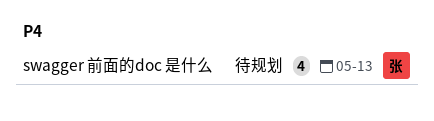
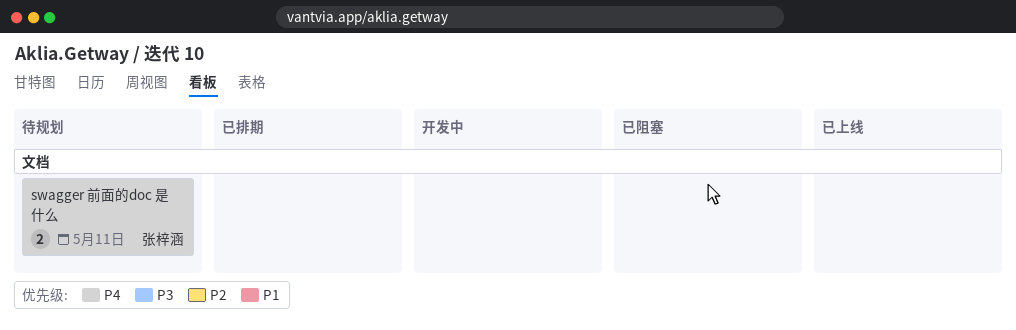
swagger 前面的doc 是什么, estimate: 4 -> 2
swagger 前面的doc 是什么, due: May 13 -> May 11

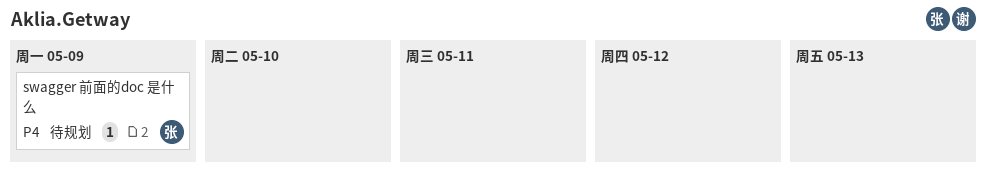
swagger 前面的doc 是什么, estimate: 2 -> 1
swagger 前面的doc 是什么, due: May 11 -> May 9

